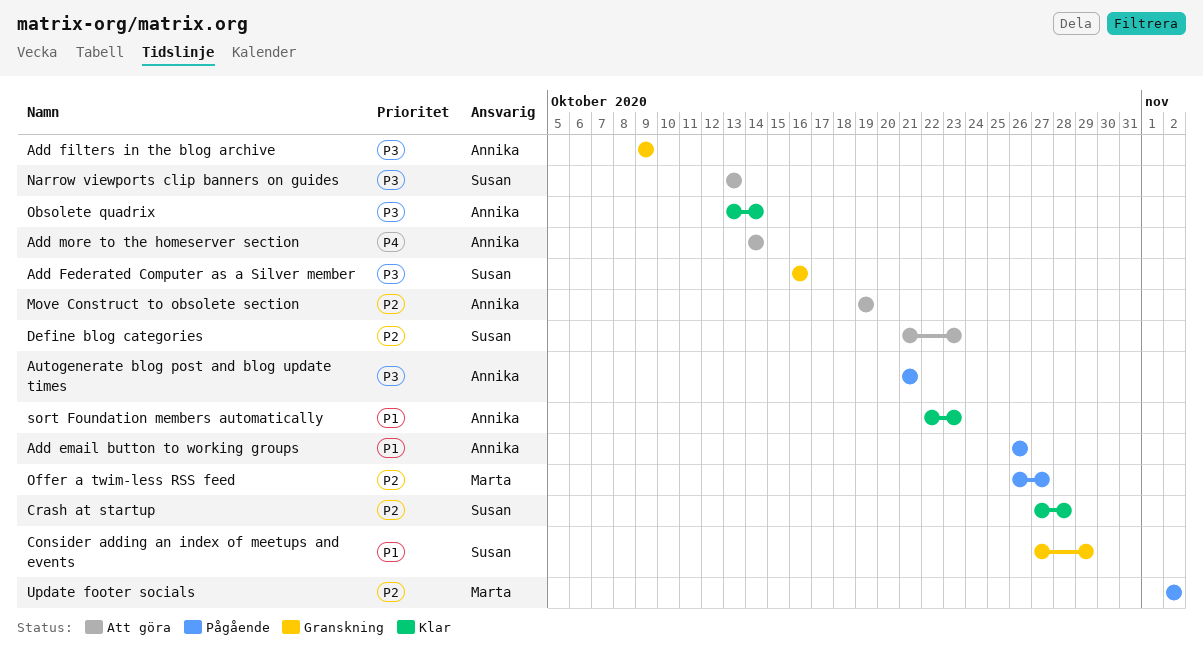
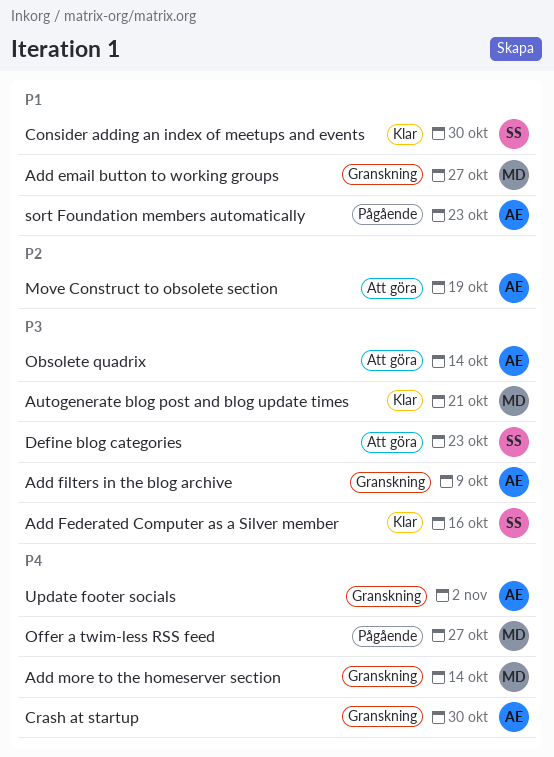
Add email button to working groups, status: Pågående -> Granskning
Add email button to working groups, owner: Annika -> Marta
Add email button to working groups, due: Oct 26 -> Oct 27
Add Federated Computer as a Silver member, status: Granskning -> Klar
Add more to the homeserver section, status: Att göra -> Granskning
Add more to the homeserver section, owner: Annika -> Marta
Autogenerate blog post and blog update times, status: Pågående -> Klar
Autogenerate blog post and blog update times, owner: Annika -> Marta
Consider adding an index of meetups and events, status: Granskning -> Klar
Consider adding an index of meetups and events, due: Oct 29 -> Oct 30
Crash at startup, status: Klar -> Granskning
Crash at startup, owner: Susan -> Annika
Crash at startup, priority: P2 -> P4
Crash at startup, due: Oct 28 -> Oct 30
Define blog categories, priority: P2 -> P3
Narrow viewports clip banners on guides: present -> none
Obsolete quadrix, status: Klar -> Att göra
Offer a twim-less RSS feed, priority: P2 -> P4
sort Foundation members automatically, status: Klar -> Pågående
Update footer socials, status: Pågående -> Granskning
Update footer socials, owner: Marta -> Annika
Update footer socials, priority: P2 -> P4

